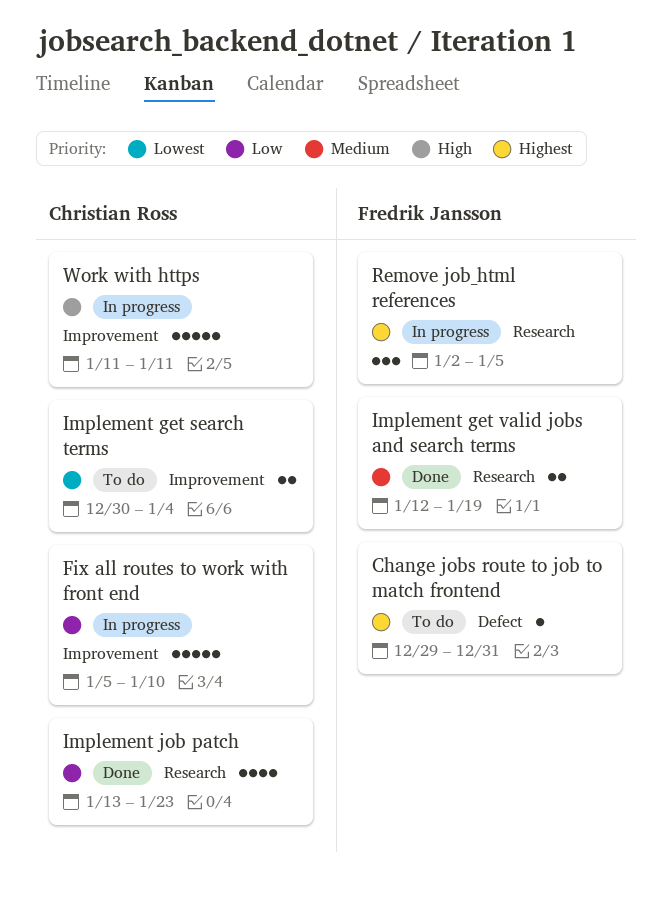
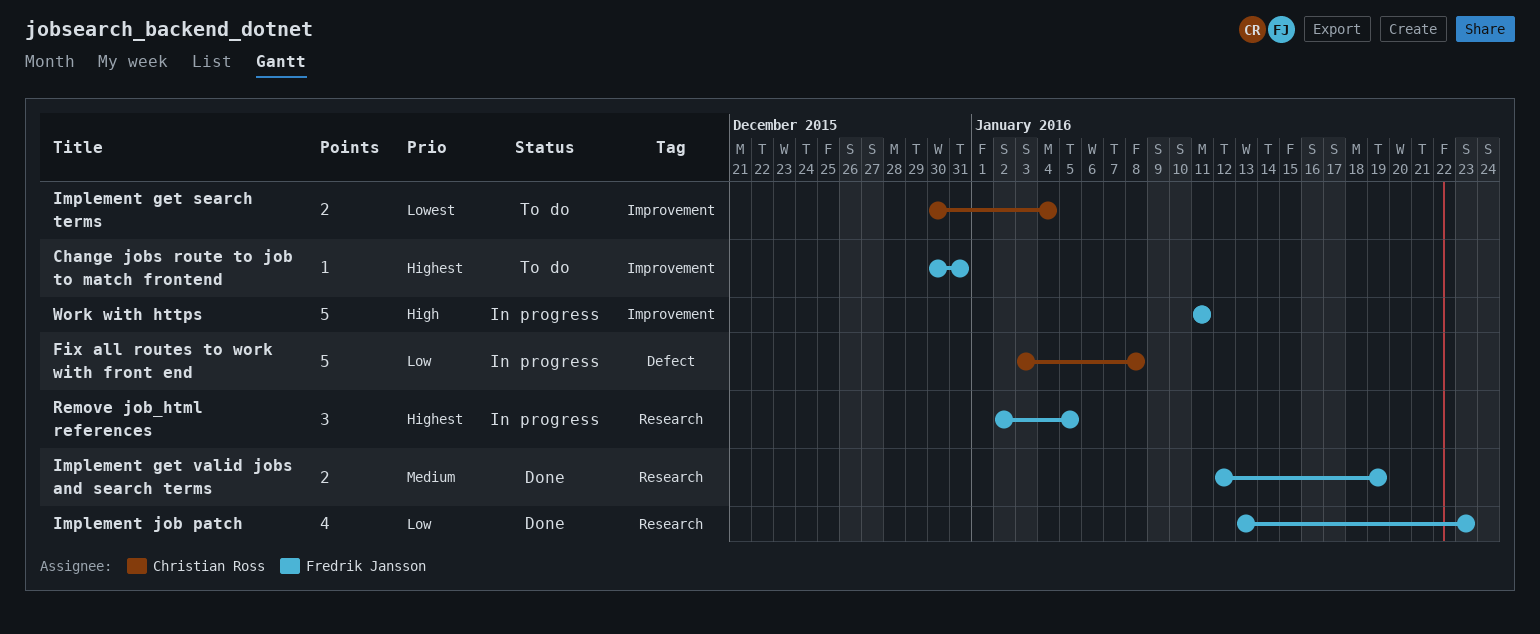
Change jobs route to job to match frontend, label: Defect -> Improvement
Change jobs route to job to match frontend, start: Dec 29 -> Dec 30
Fix all routes to work with front end, label: Improvement -> Defect
Fix all routes to work with front end, start: Jan 5 -> Jan 3
Fix all routes to work with front end, due: Jan 10 -> Jan 8
Implement job patch, owner: Christian Ross -> Fredrik Jansson
Work with https, owner: Christian Ross -> Fredrik Jansson

